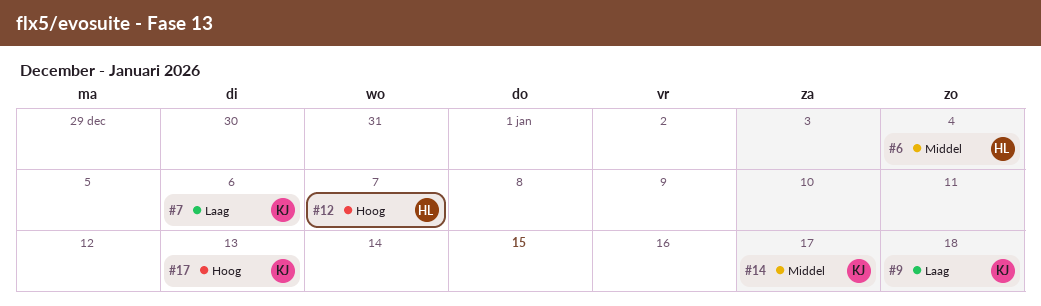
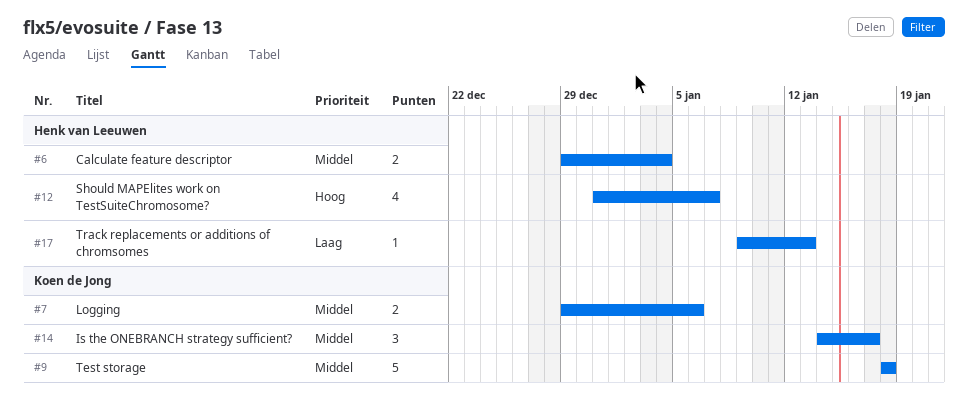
#7, priority: Laag -> Middel
#9, priority: Laag -> Middel
#17, owner: Koen de Jong -> Henk van Leeuwen
#17, priority: Hoog -> Laag

